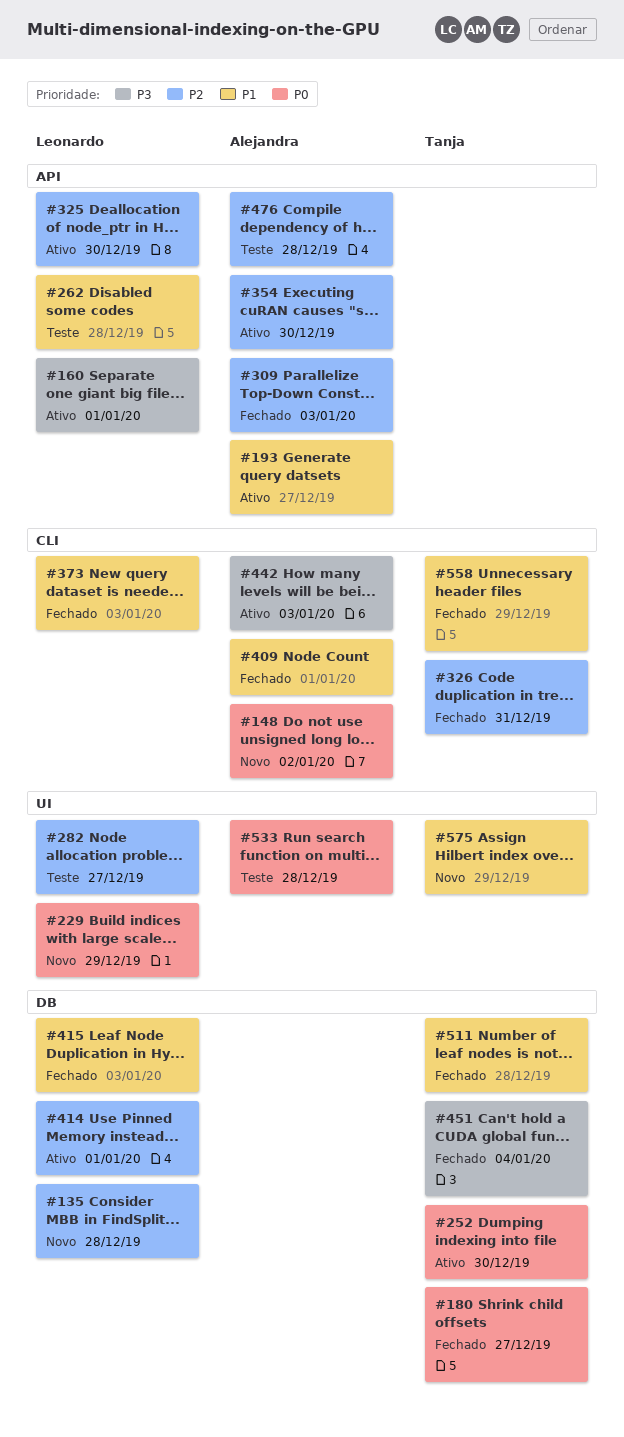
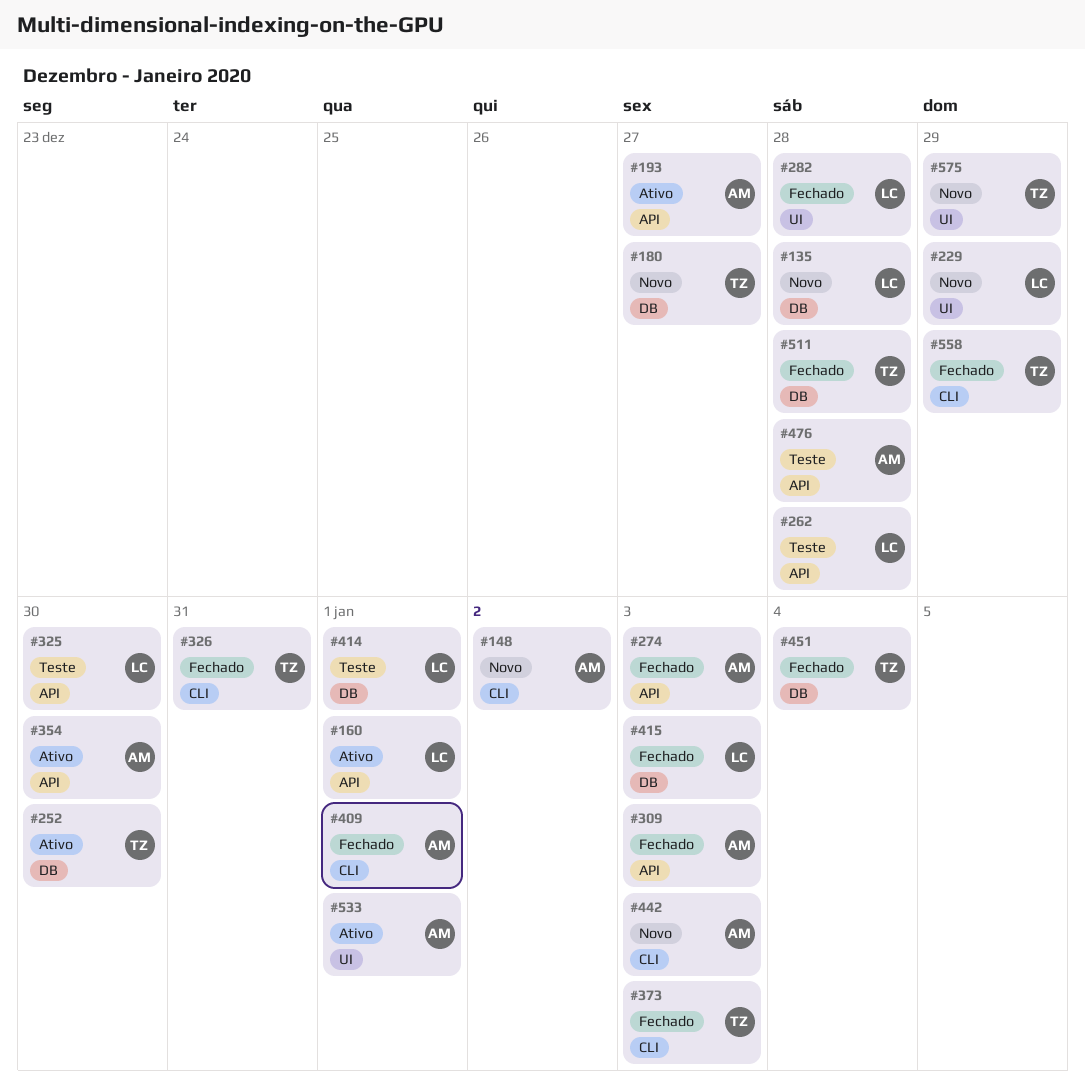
#180, status: Fechado -> Novo
#274: none -> present
#282, status: Teste -> Fechado
#282, due: Dec 27 -> Dec 28
#325, status: Ativo -> Teste
#373, owner: Leonardo -> Tanja
#414, status: Ativo -> Teste
#442, status: Ativo -> Novo
#533, status: Teste -> Ativo
#533, due: Dec 28 -> Jan 1

